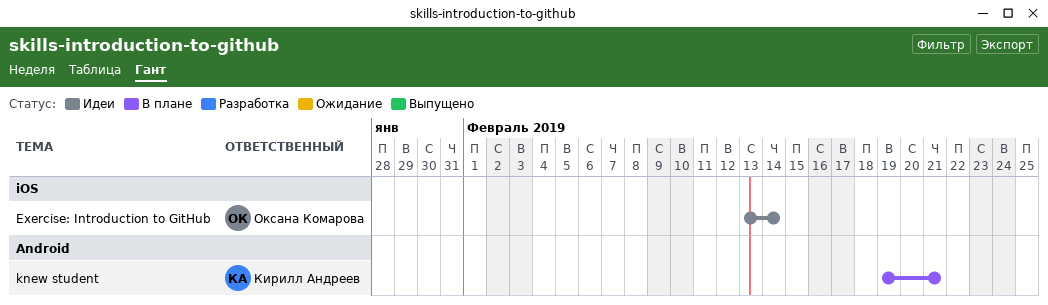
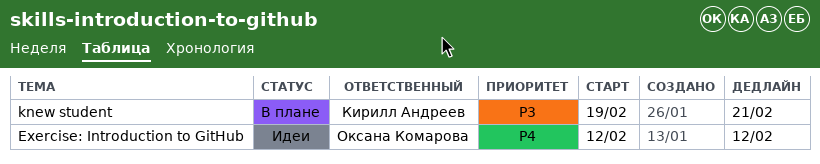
Exercise: Introduction to GitHub, start: Feb 13 -> Feb 12
Exercise: Introduction to GitHub, due: Feb 14 -> Feb 12

